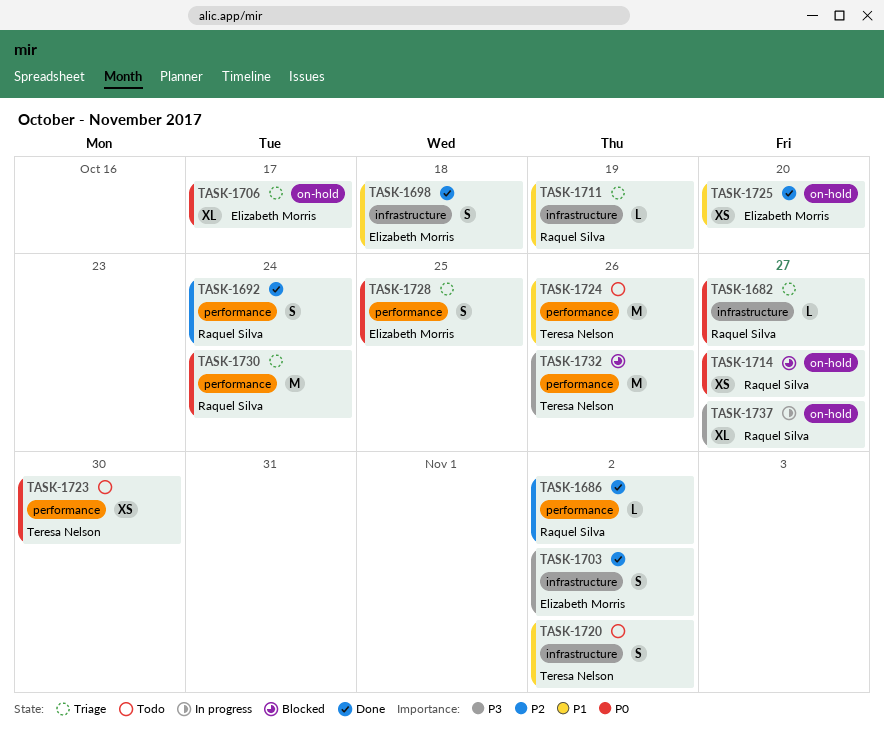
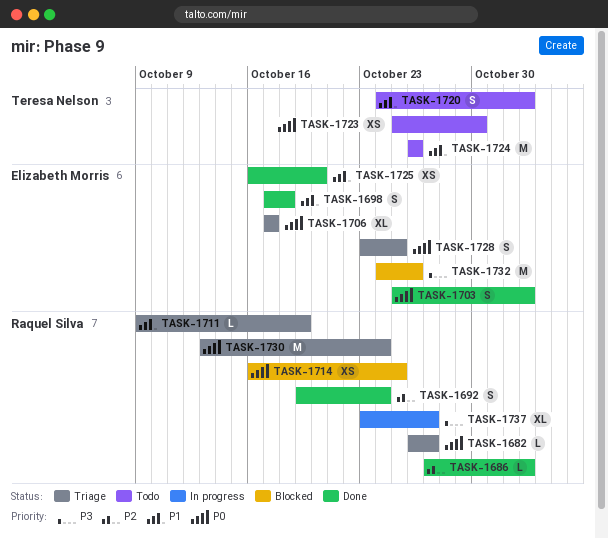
TASK-1703, priority: P3 -> P0
TASK-1714, due: Oct 27 -> Oct 25
TASK-1732, owner: Teresa Nelson -> Elizabeth Morris

